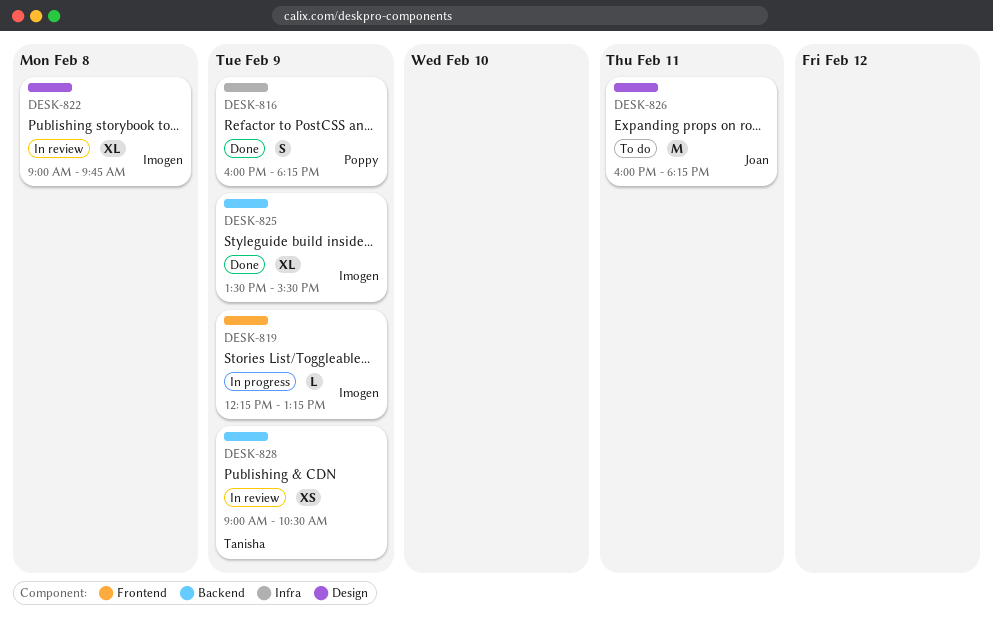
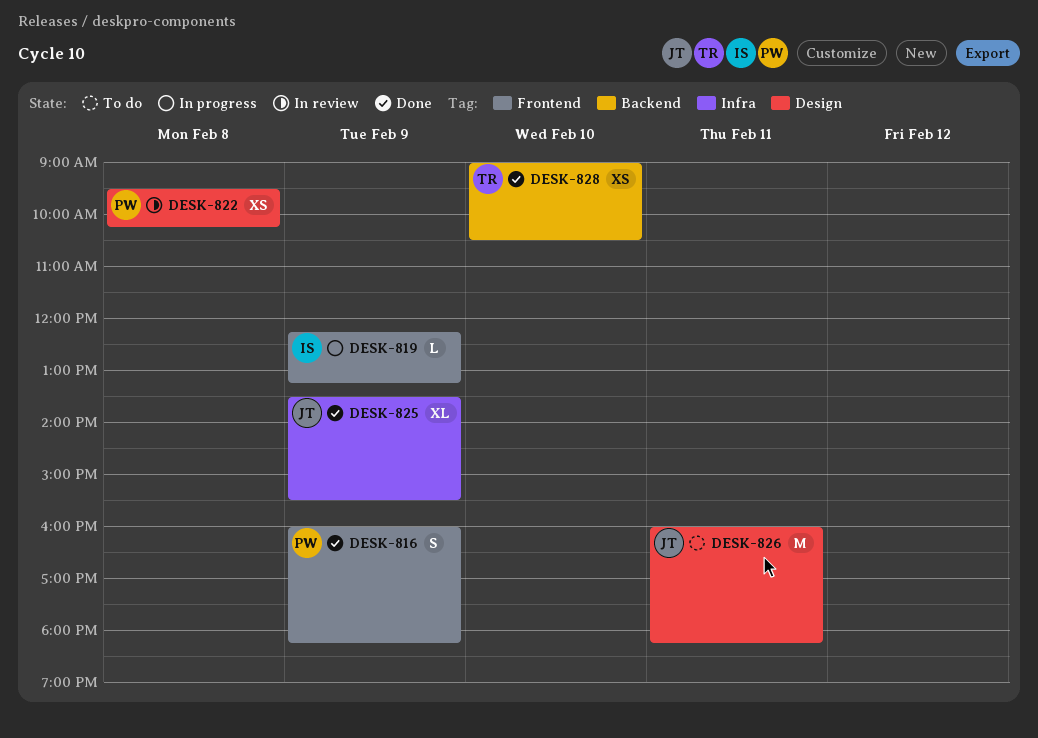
DESK-816, label: Infra -> Frontend
DESK-822, owner: Imogen -> Poppy
DESK-822, estimate: XL -> XS
DESK-822, begins: 09:00 -> 09:30
DESK-822, ends: 09:45 -> 10:15
DESK-825, owner: Imogen -> Joan
DESK-825, label: Backend -> Infra
DESK-828, status: In review -> Done
DESK-828, day: Feb 9 -> Feb 10

